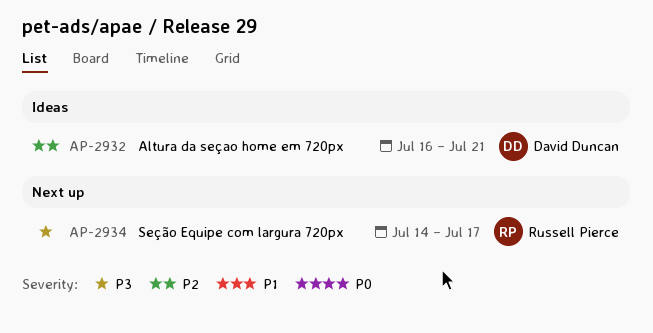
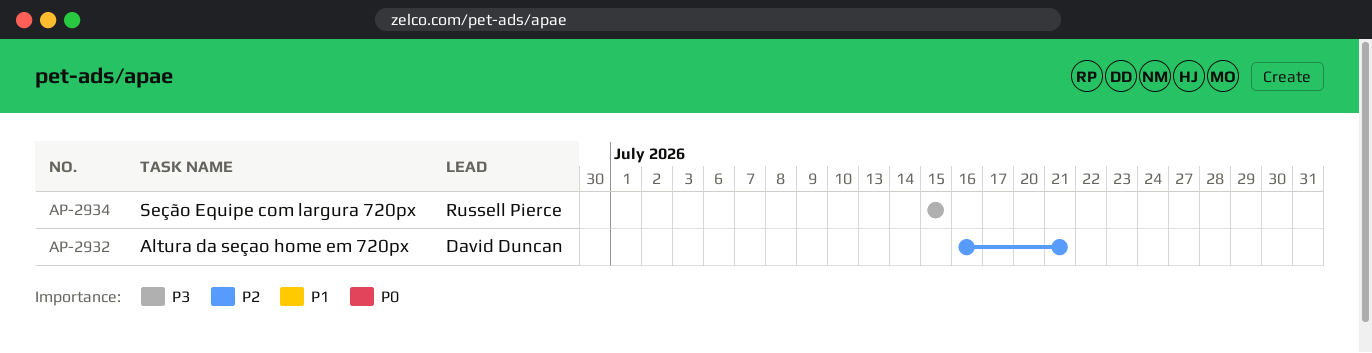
AP-2934, start: Jul 14 -> Jul 15
AP-2934, due: Jul 17 -> Jul 15

